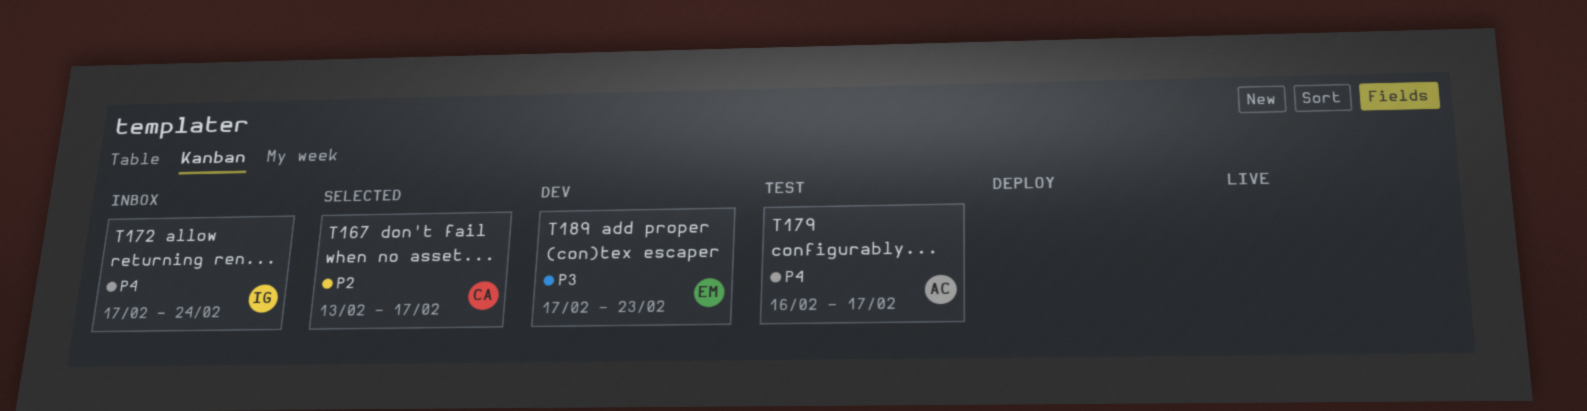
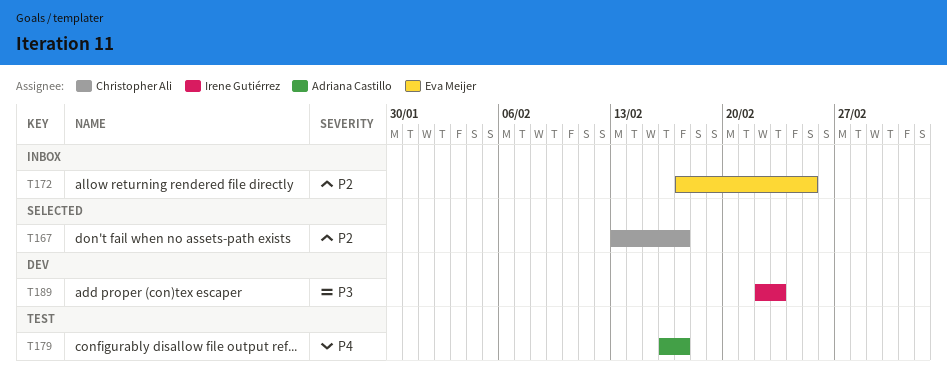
T172, owner: Irene Gutiérrez -> Eva Meijer
T172, priority: P4 -> P2
T172, due: Feb 24 -> Feb 25
T189, owner: Eva Meijer -> Irene Gutiérrez
T189, start: Feb 17 -> Feb 22

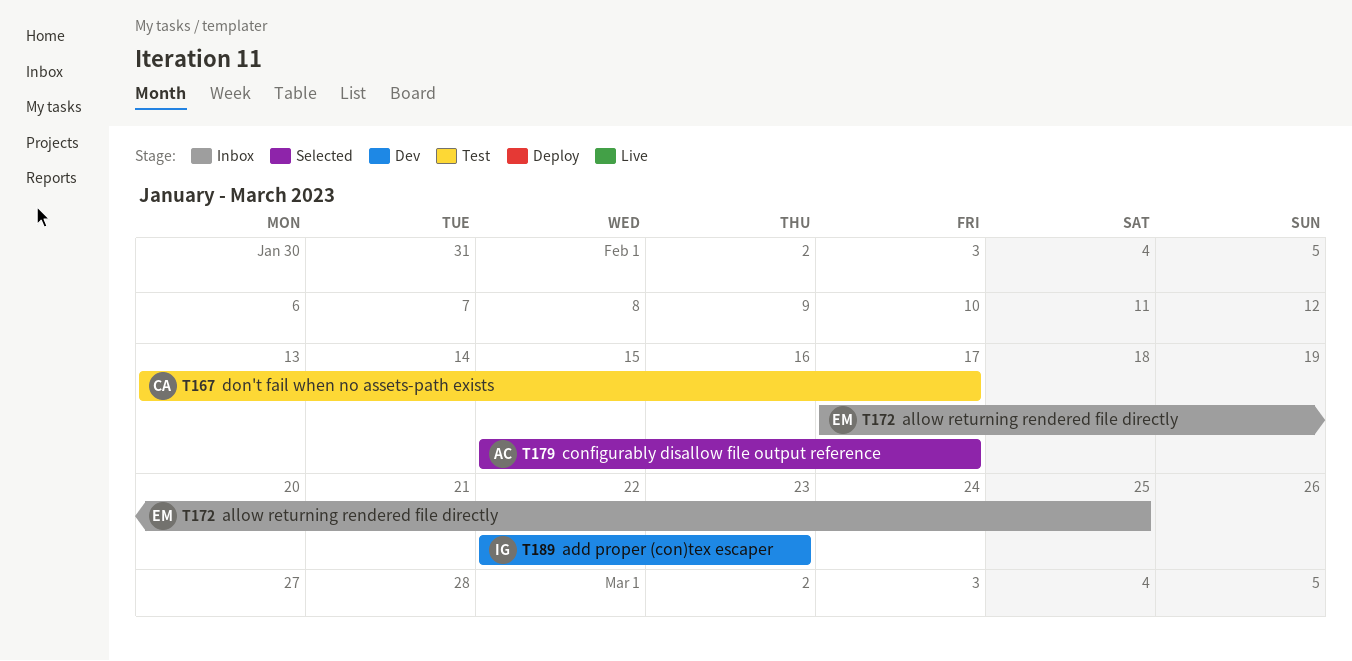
T167, status: Selected -> Test
T179, status: Test -> Selected
T179, start: Feb 16 -> Feb 15

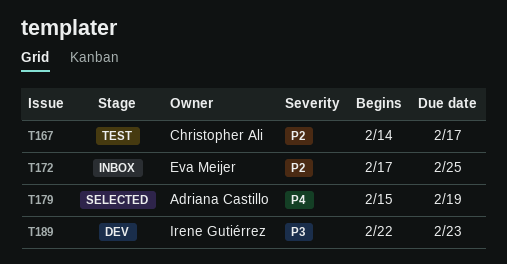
T167, start: Feb 13 -> Feb 14
T179, due: Feb 17 -> Feb 19

